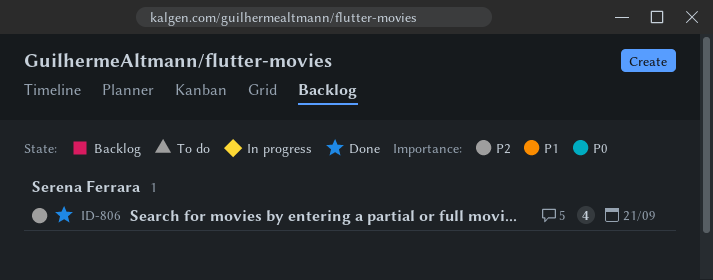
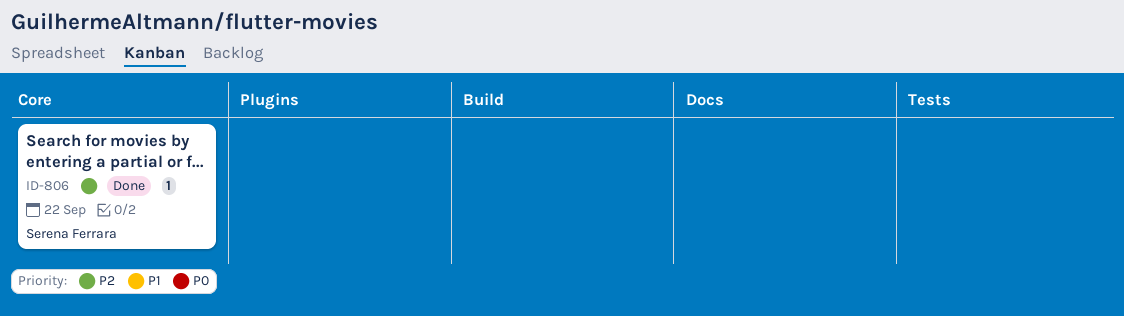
ID-806, estimate: 4 -> 1
ID-806, due: Sep 21 -> Sep 22

